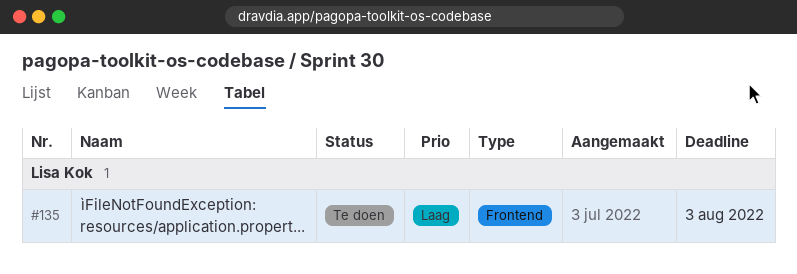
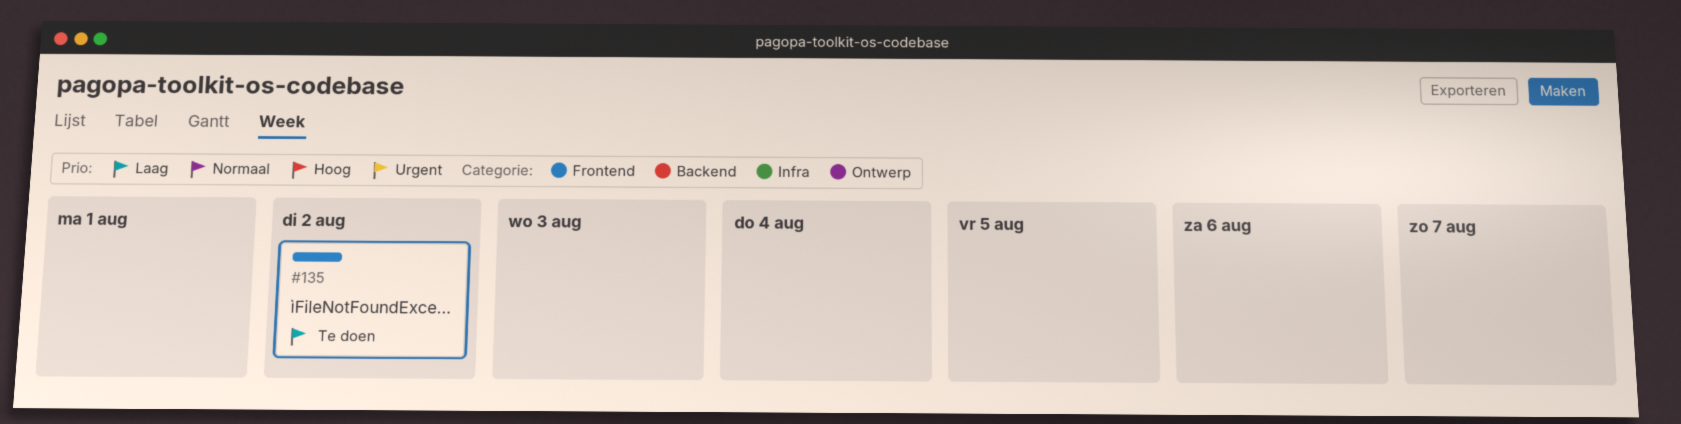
#135, due: Aug 3 -> Aug 2

